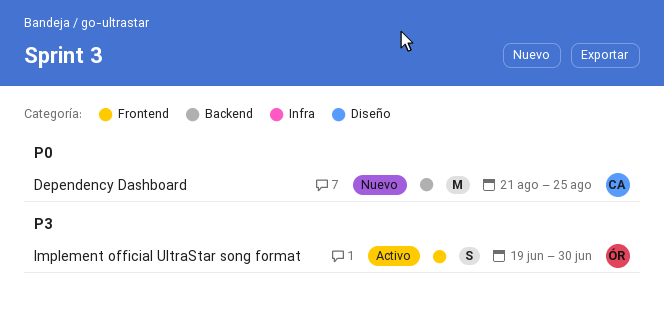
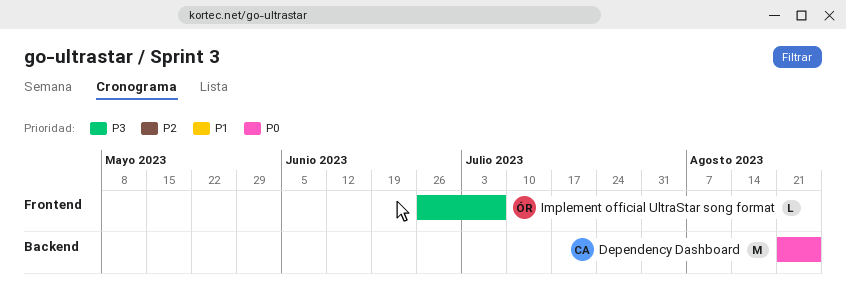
Implement official UltraStar song format, estimate: S -> L
Implement official UltraStar song format, start: Jun 19 -> Jun 26
Implement official UltraStar song format, due: Jun 30 -> Jul 7

